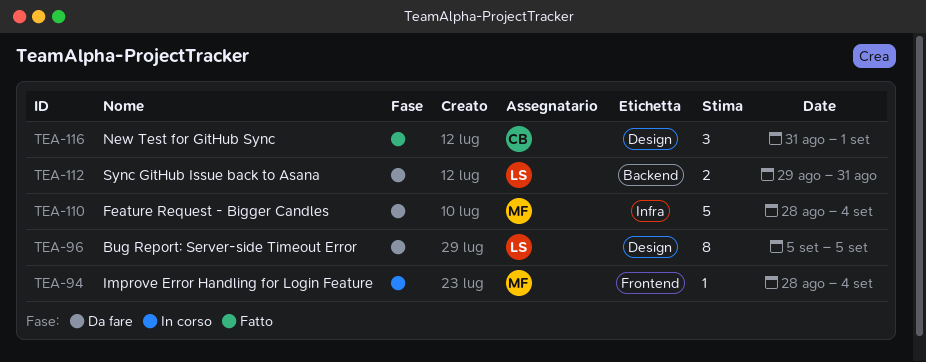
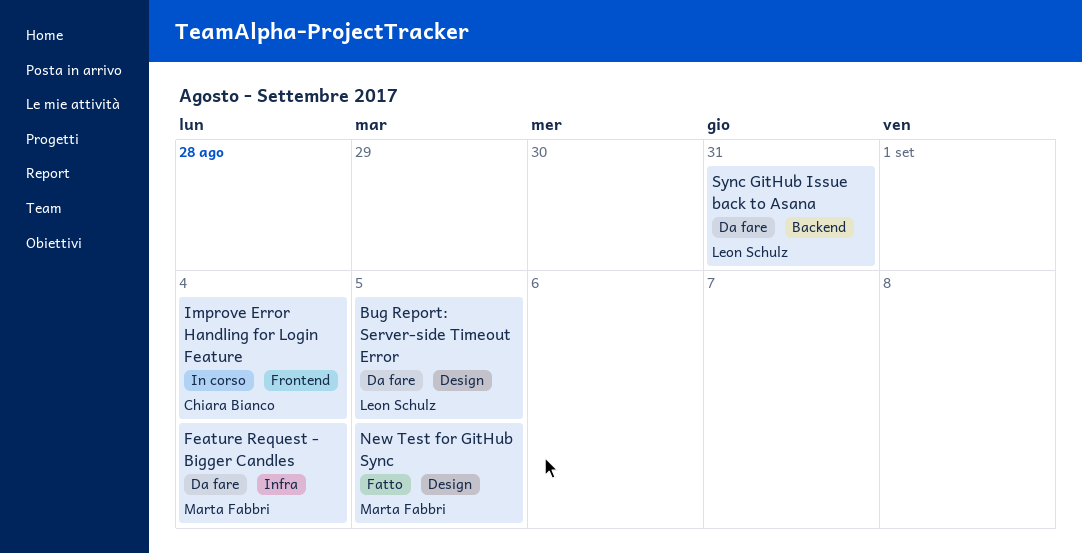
Improve Error Handling for Login Feature, owner: Marta Fabbri -> Chiara Bianco
New Test for GitHub Sync, owner: Chiara Bianco -> Marta Fabbri
New Test for GitHub Sync, due: Sep 1 -> Sep 5

